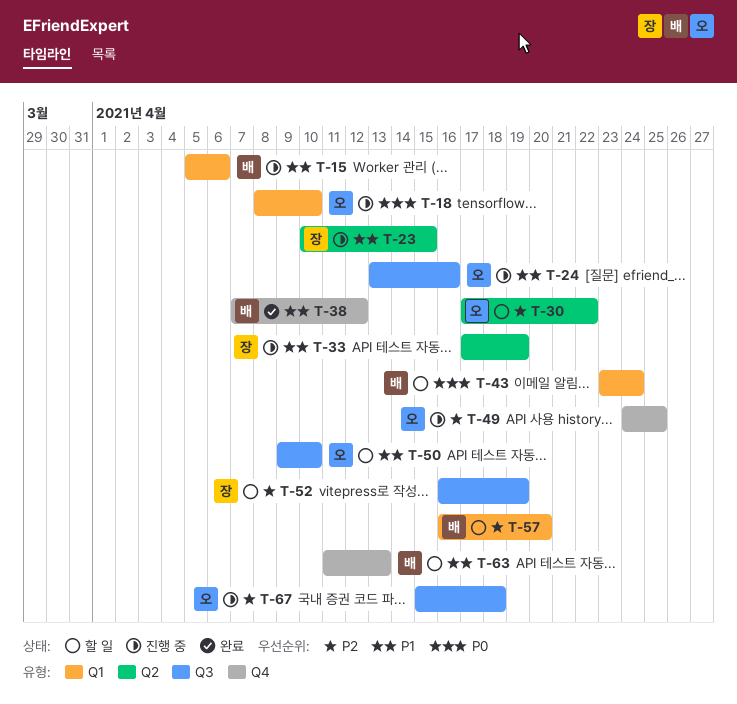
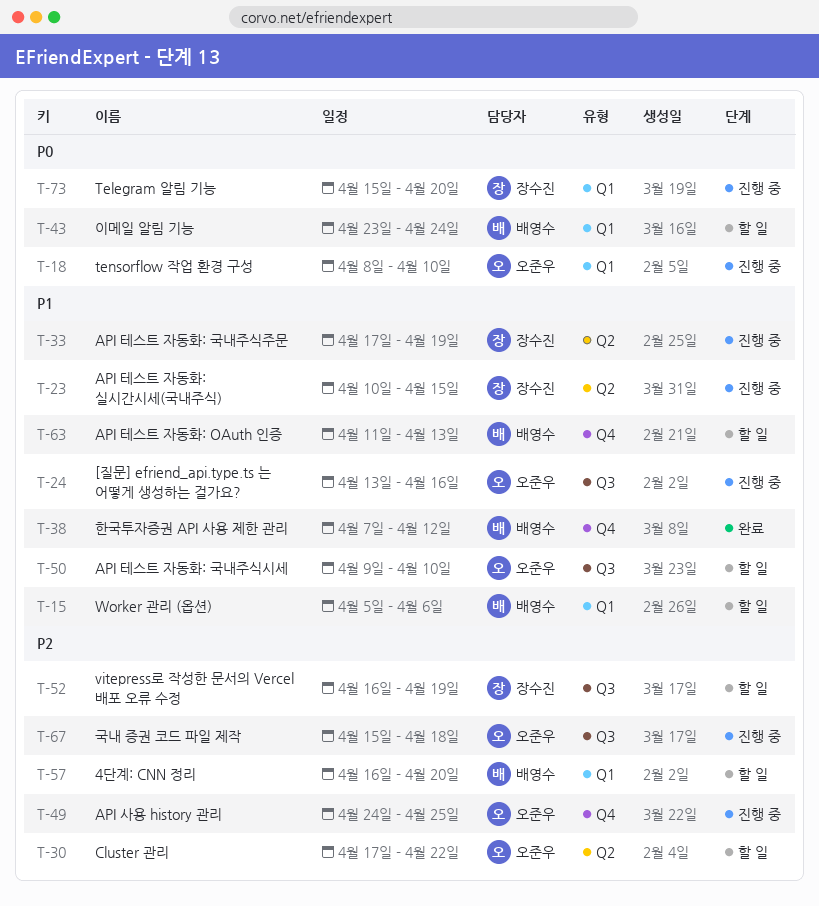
T-15, status: 진행 중 -> 할 일
T-73: none -> present

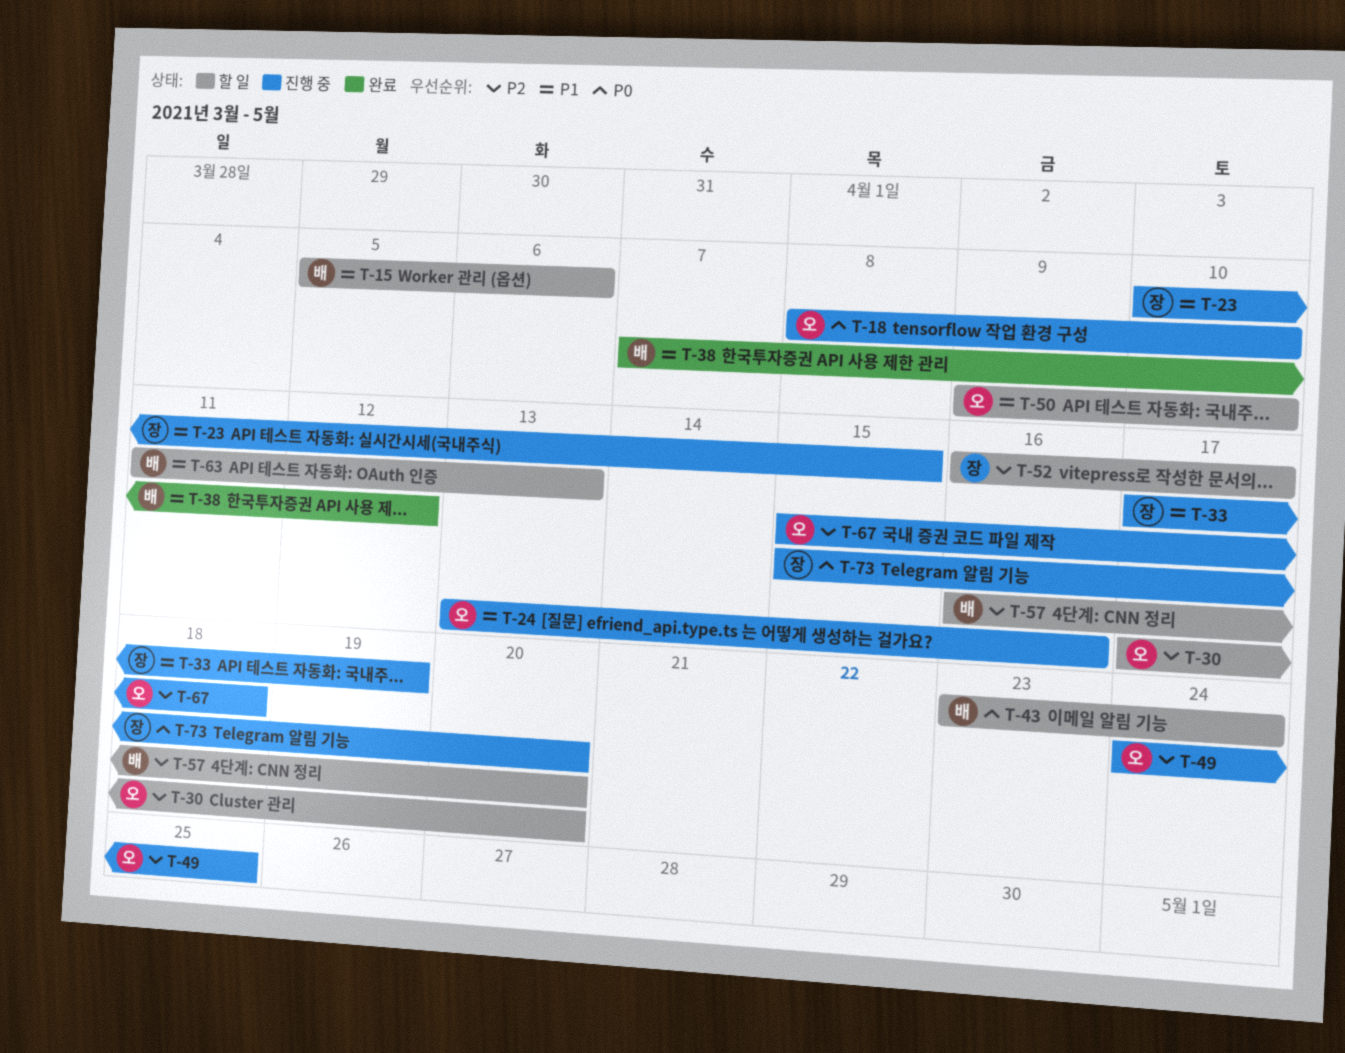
T-30, due: Apr 22 -> Apr 20
T-52, due: Apr 19 -> Apr 17

